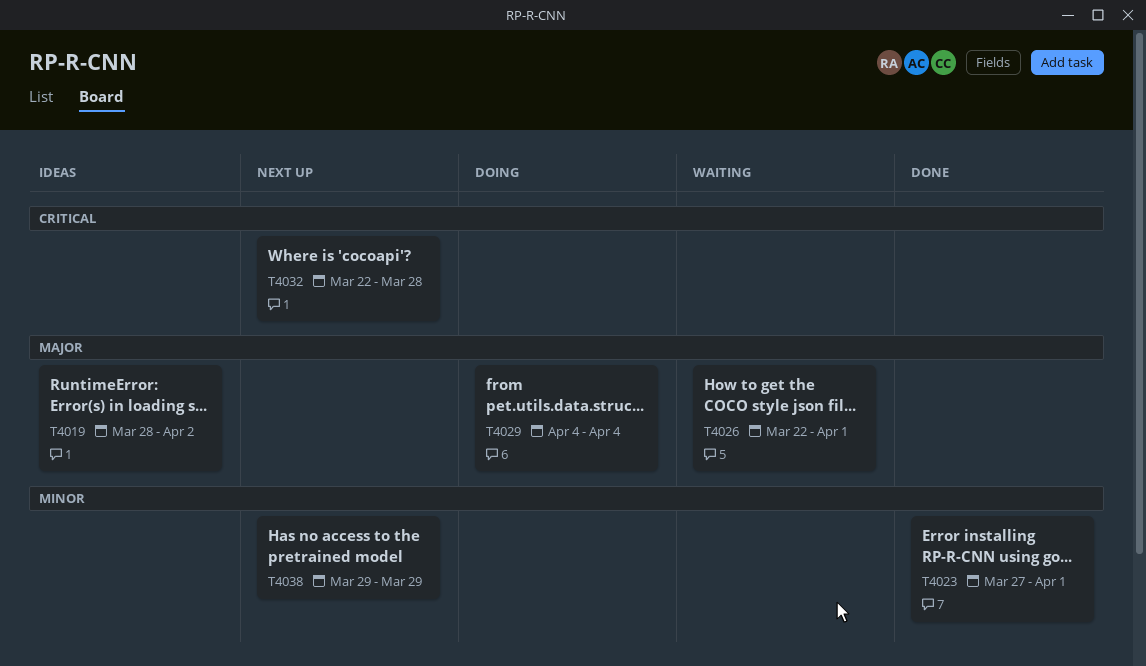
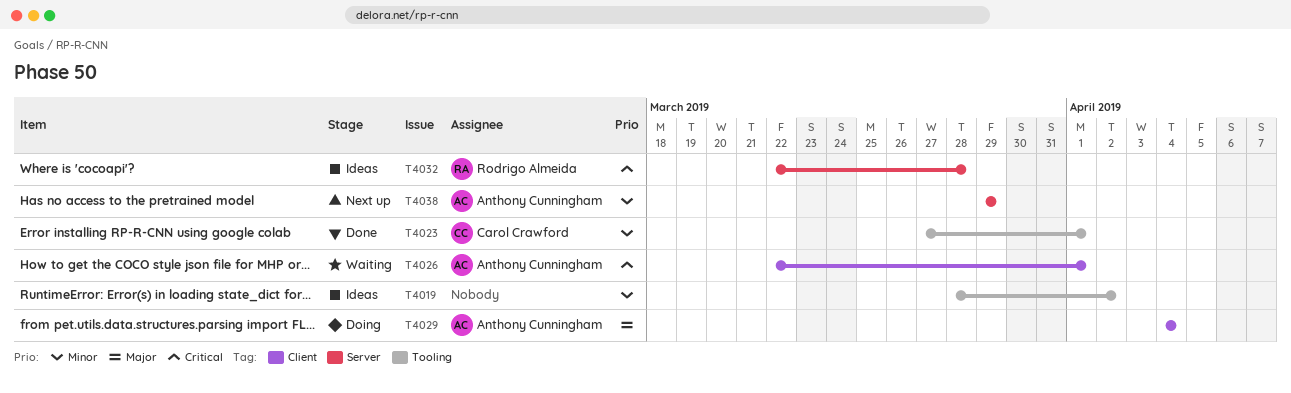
T4019, priority: Major -> Minor
T4026, priority: Major -> Critical
T4032, status: Next up -> Ideas

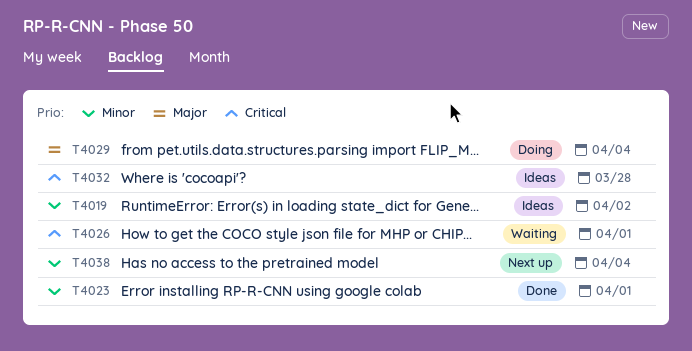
T4038, due: Mar 29 -> Apr 4

